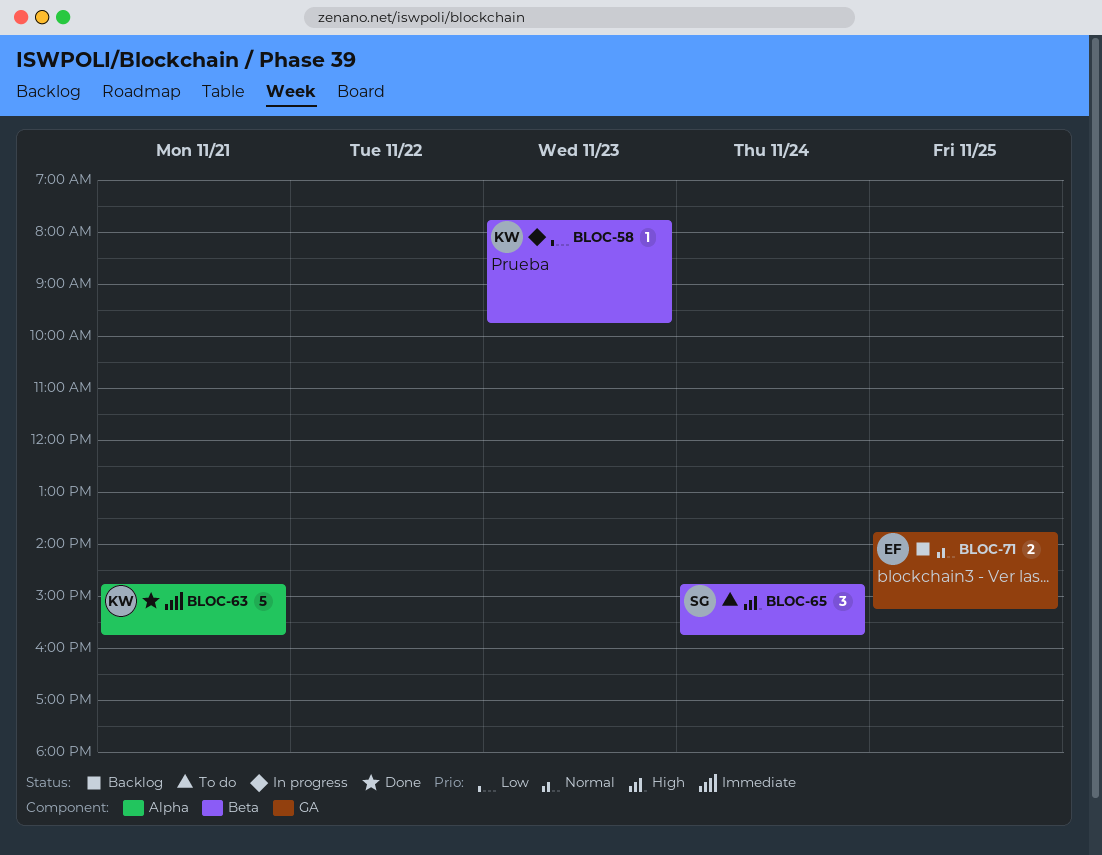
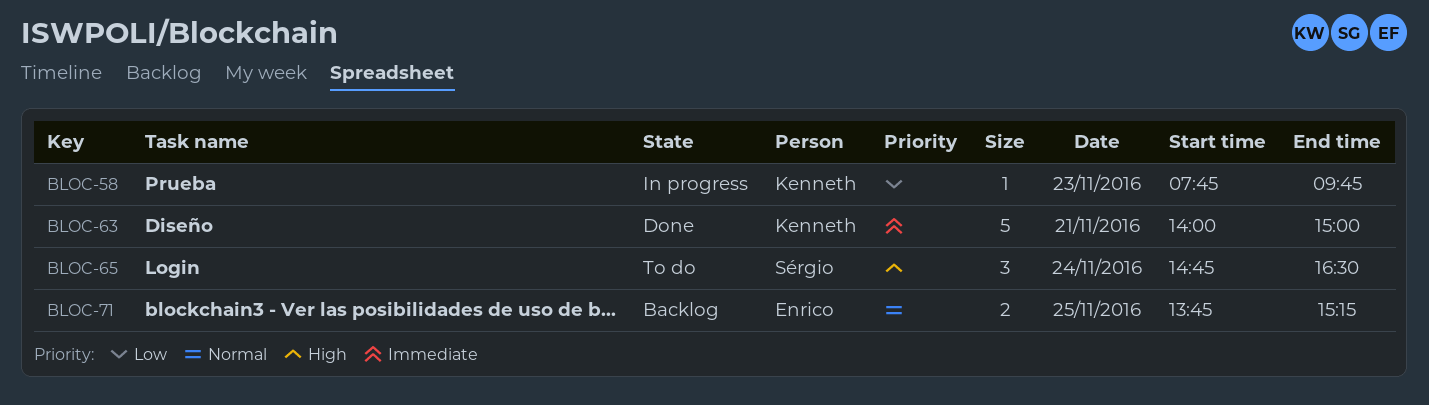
BLOC-63, begins: 14:45 -> 14:00
BLOC-63, ends: 15:45 -> 15:00
BLOC-65, ends: 15:45 -> 16:30

